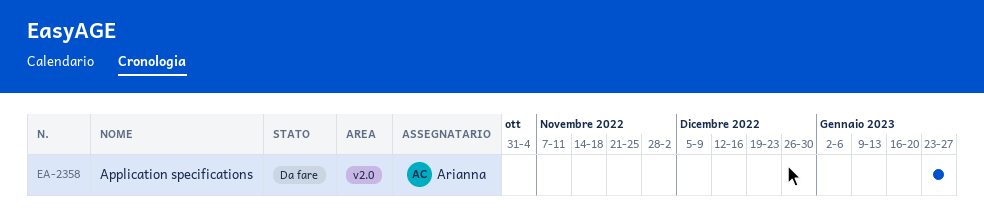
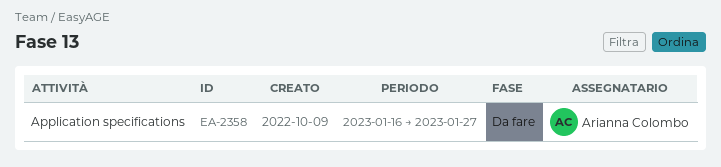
EA-2358, start: Jan 23 -> Jan 16

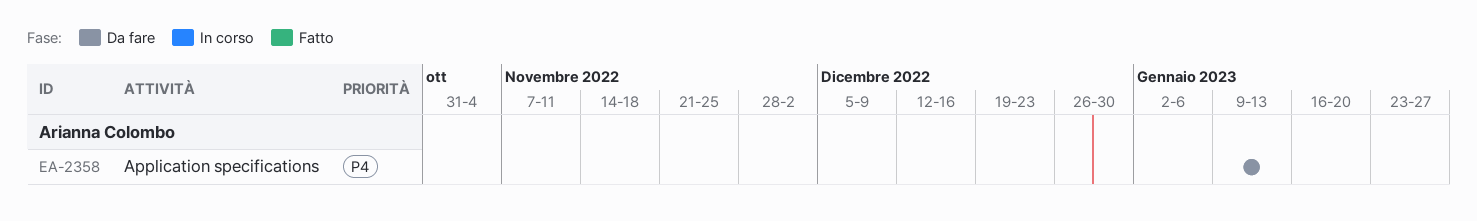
EA-2358, start: Jan 16 -> Jan 9
EA-2358, due: Jan 27 -> Jan 13

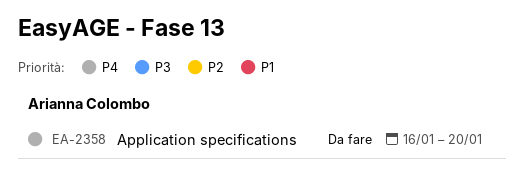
EA-2358, start: Jan 9 -> Jan 16
EA-2358, due: Jan 13 -> Jan 20

